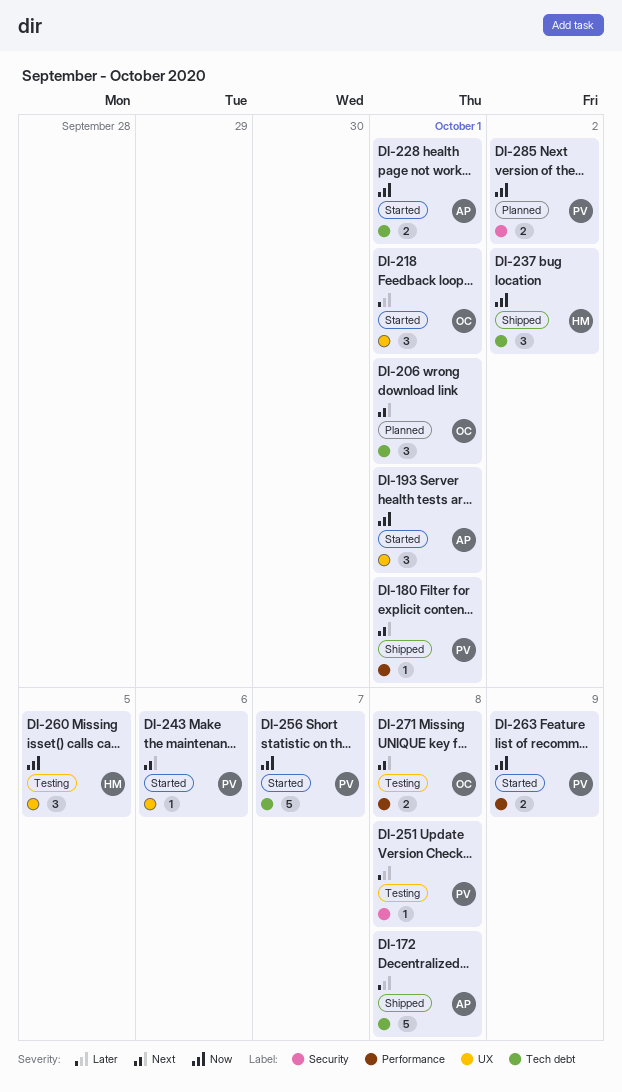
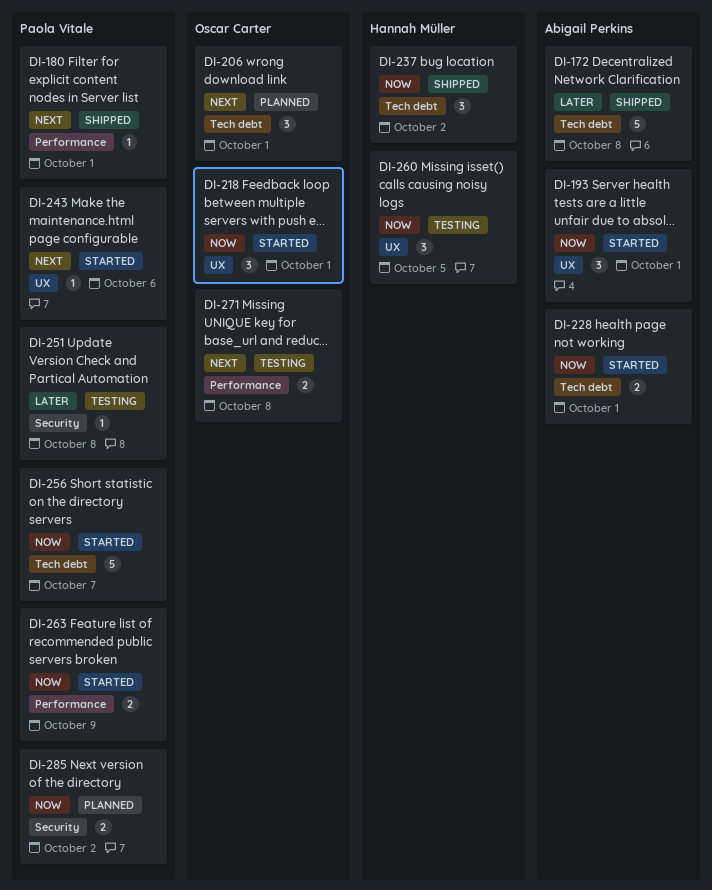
DI-218, priority: Later -> Now

